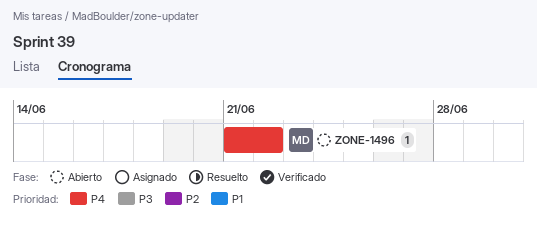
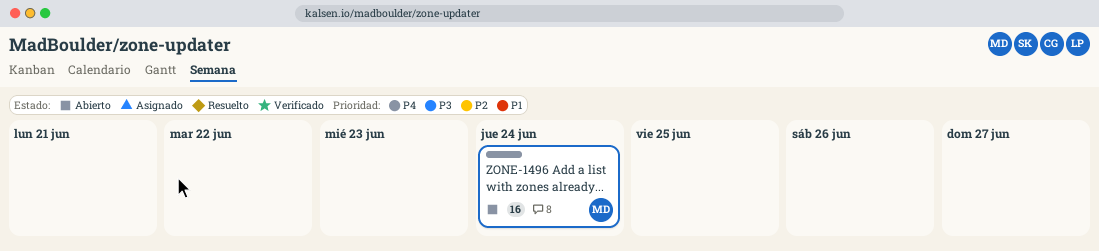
ZONE-1496, estimate: 1 -> 16
ZONE-1496, due: Jun 22 -> Jun 24

